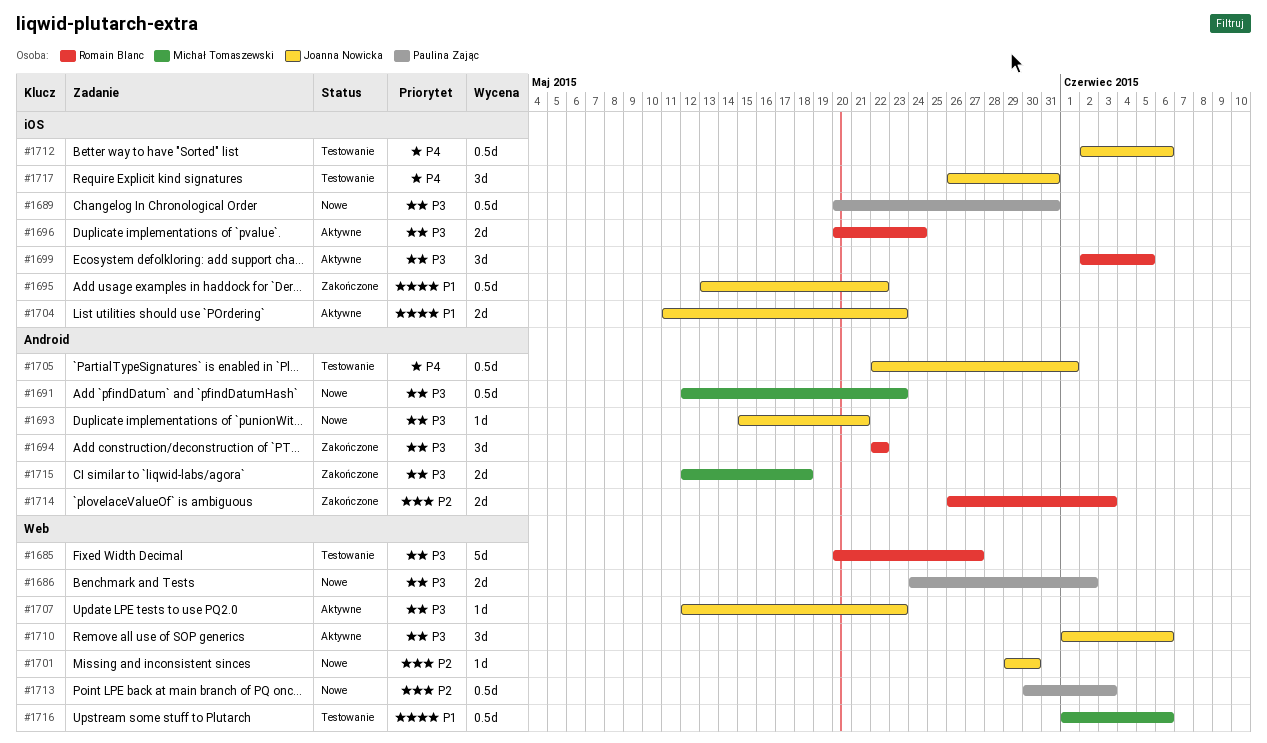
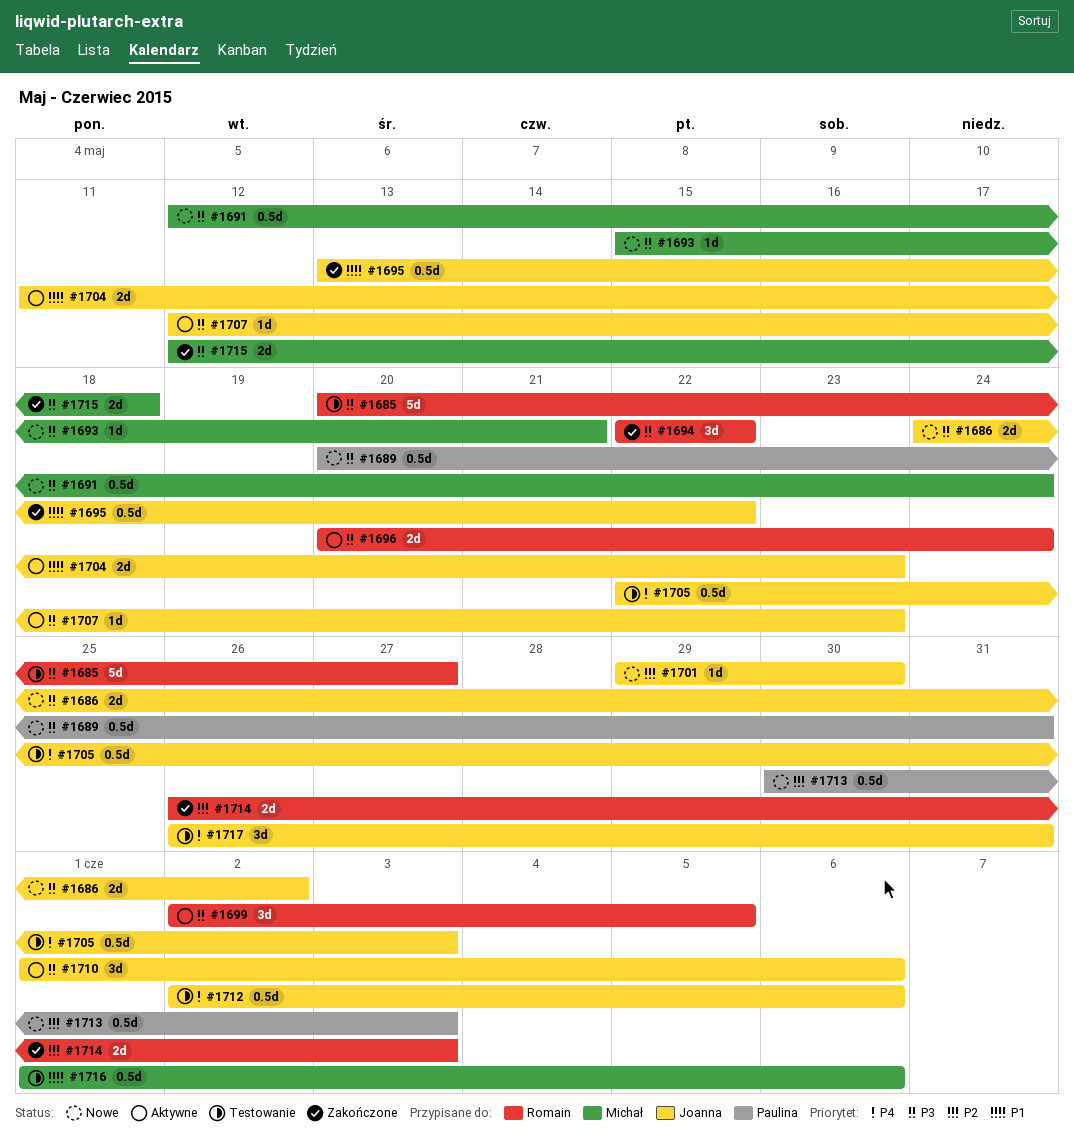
#1686, owner: Paulina Zając -> Joanna Nowicka
#1691, due: May 23 -> May 24
#1693, owner: Joanna Nowicka -> Michał Tomaszewski
#1705, due: Jun 1 -> Jun 3

